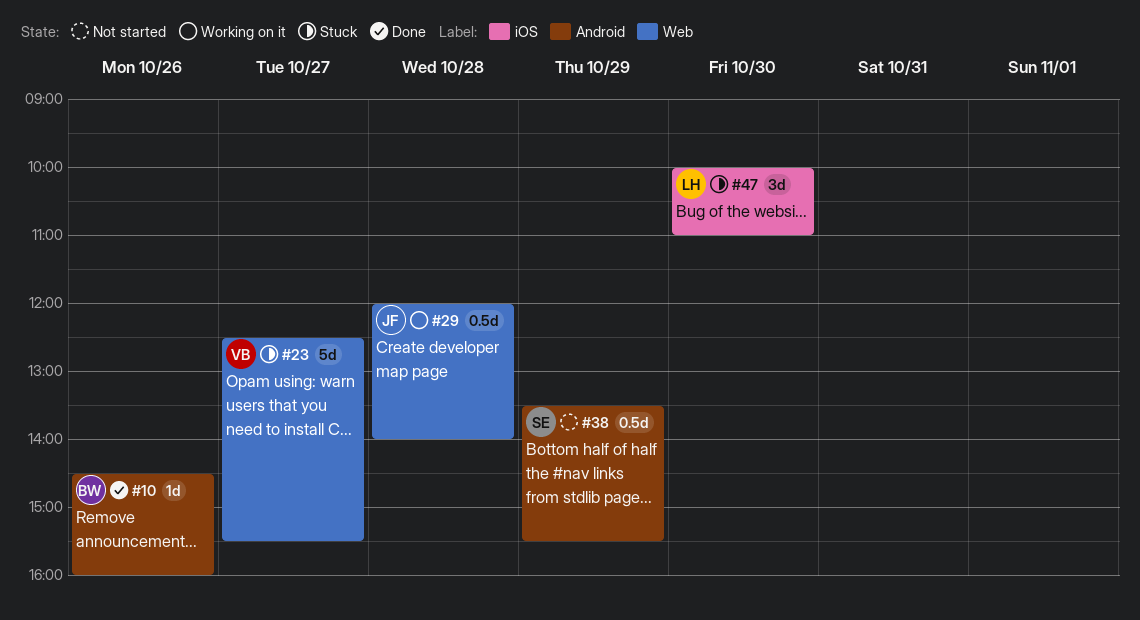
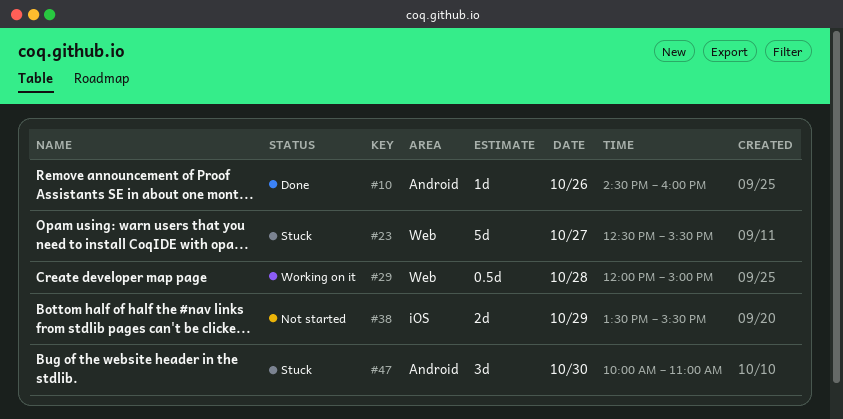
#29, ends: 14:00 -> 15:00
#38, label: Android -> iOS
#38, estimate: 0.5d -> 2d
#47, label: iOS -> Android

